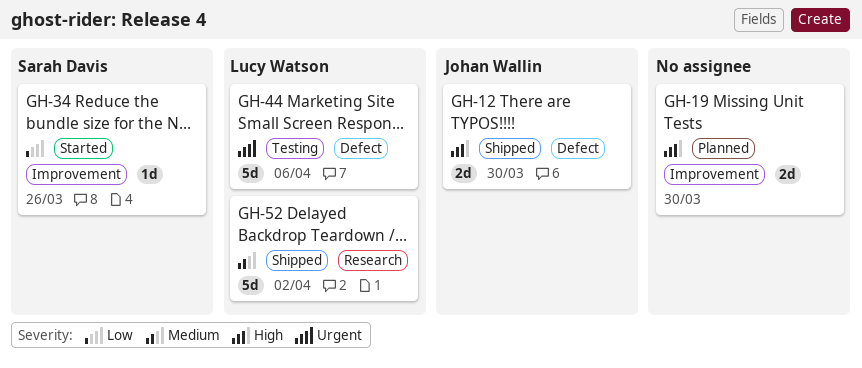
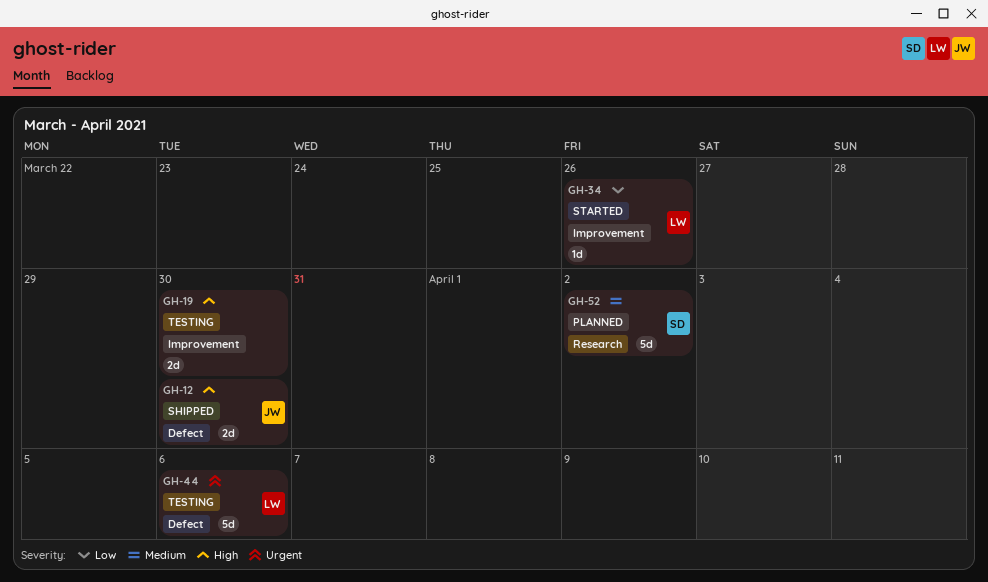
GH-19, status: Planned -> Testing
GH-34, owner: Sarah Davis -> Lucy Watson
GH-52, status: Shipped -> Planned
GH-52, owner: Lucy Watson -> Sarah Davis

